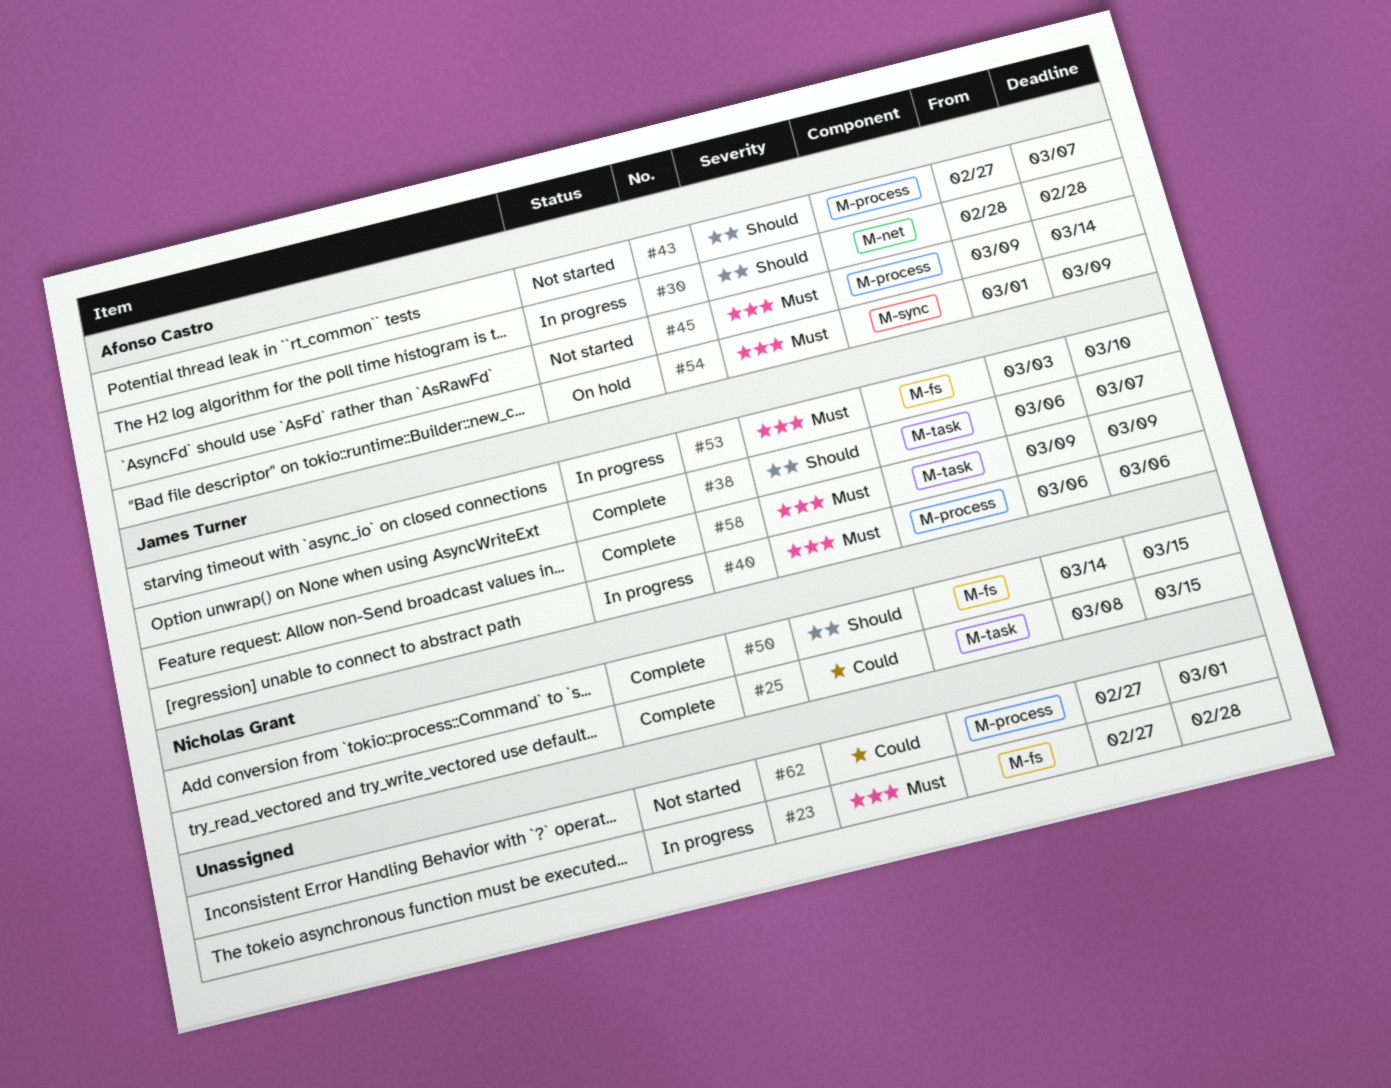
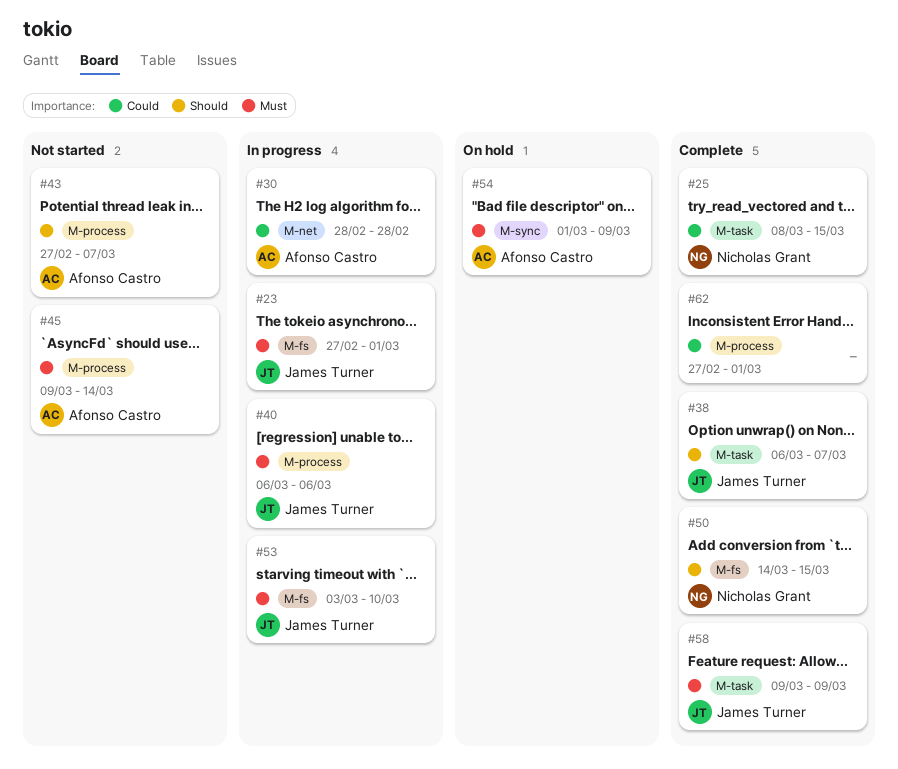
#23, owner: none -> James Turner
#23, due: Feb 28 -> Mar 1
#30, priority: Should -> Could
#62, status: Not started -> Complete

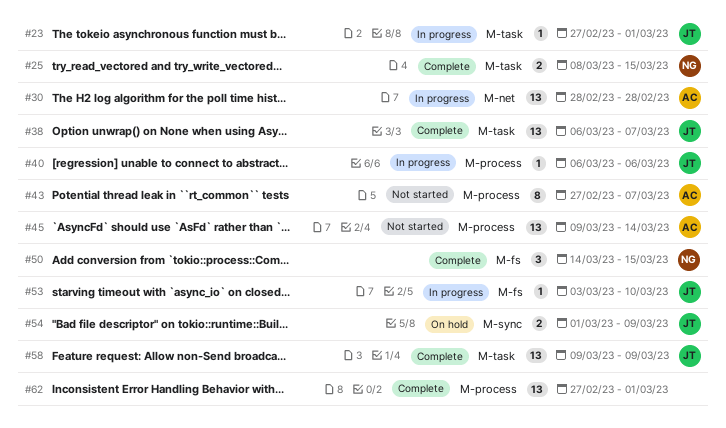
#23, label: M-fs -> M-task
#54, owner: Afonso Castro -> James Turner

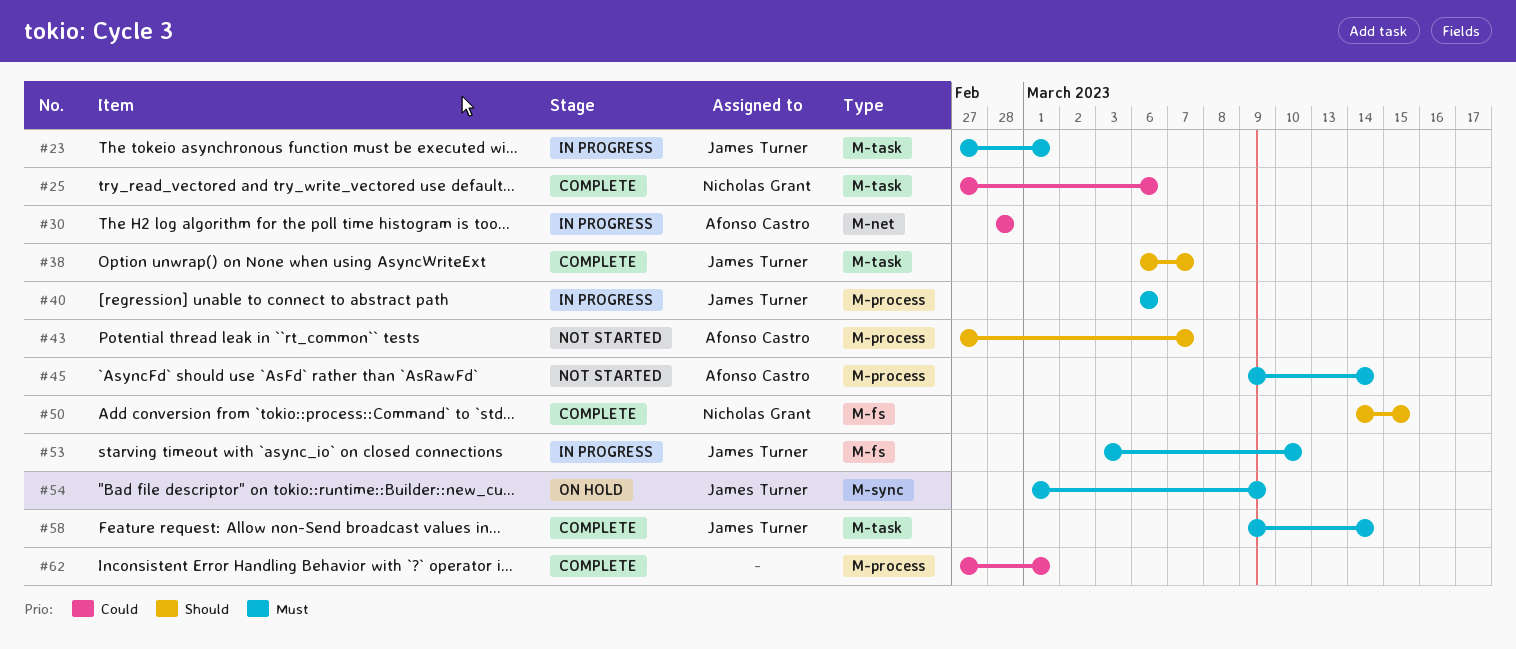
#25, start: Mar 8 -> Feb 27
#25, due: Mar 15 -> Mar 6
#58, due: Mar 9 -> Mar 14

